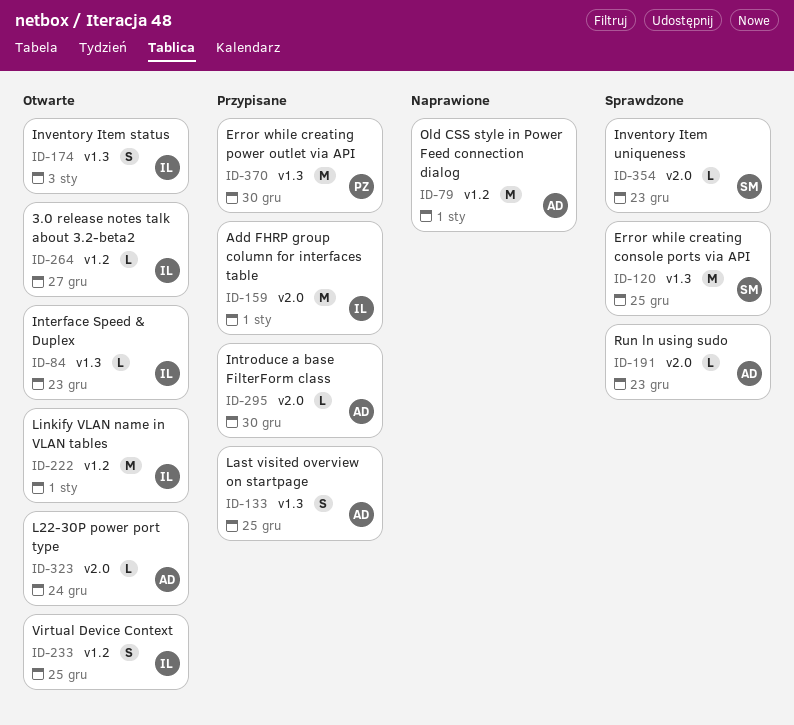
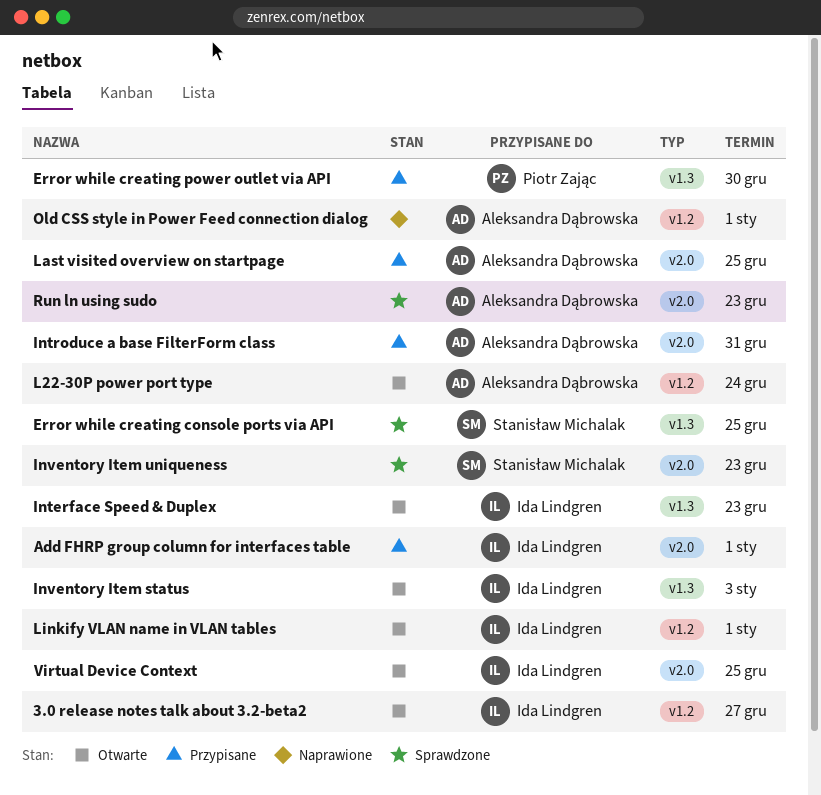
Introduce a base FilterForm class, due: Dec 30 -> Dec 31
L22-30P power port type, label: v2.0 -> v1.2
Last visited overview on startpage, label: v1.3 -> v2.0
Virtual Device Context, label: v1.2 -> v2.0

